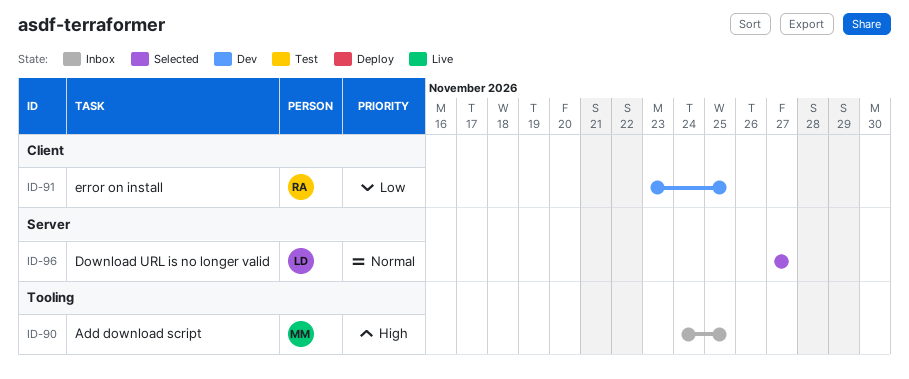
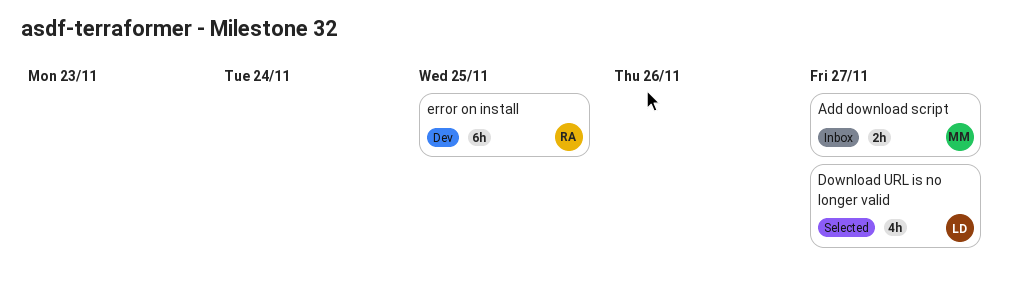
Add download script, due: Nov 25 -> Nov 27

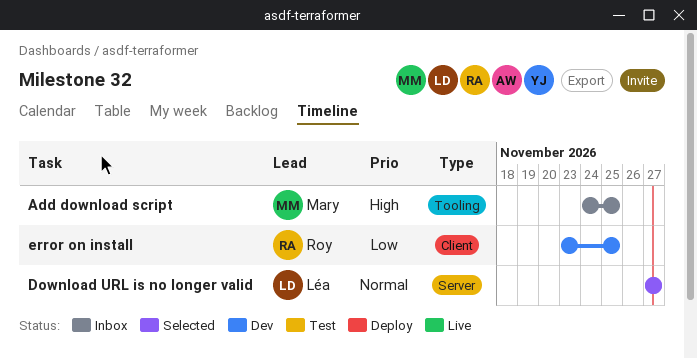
Add download script, due: Nov 27 -> Nov 25

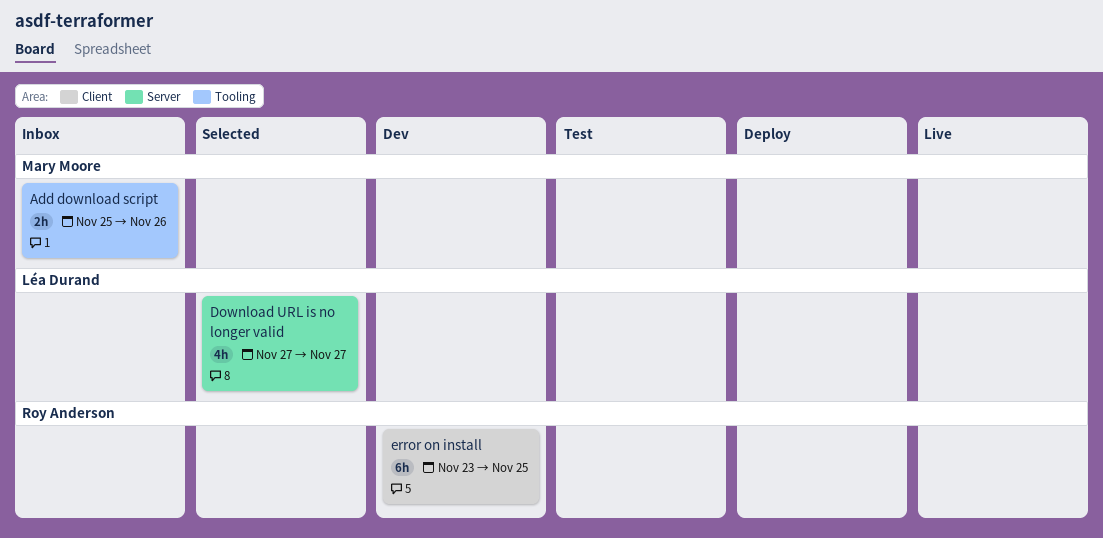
Add download script, start: Nov 24 -> Nov 25
Add download script, due: Nov 25 -> Nov 26

